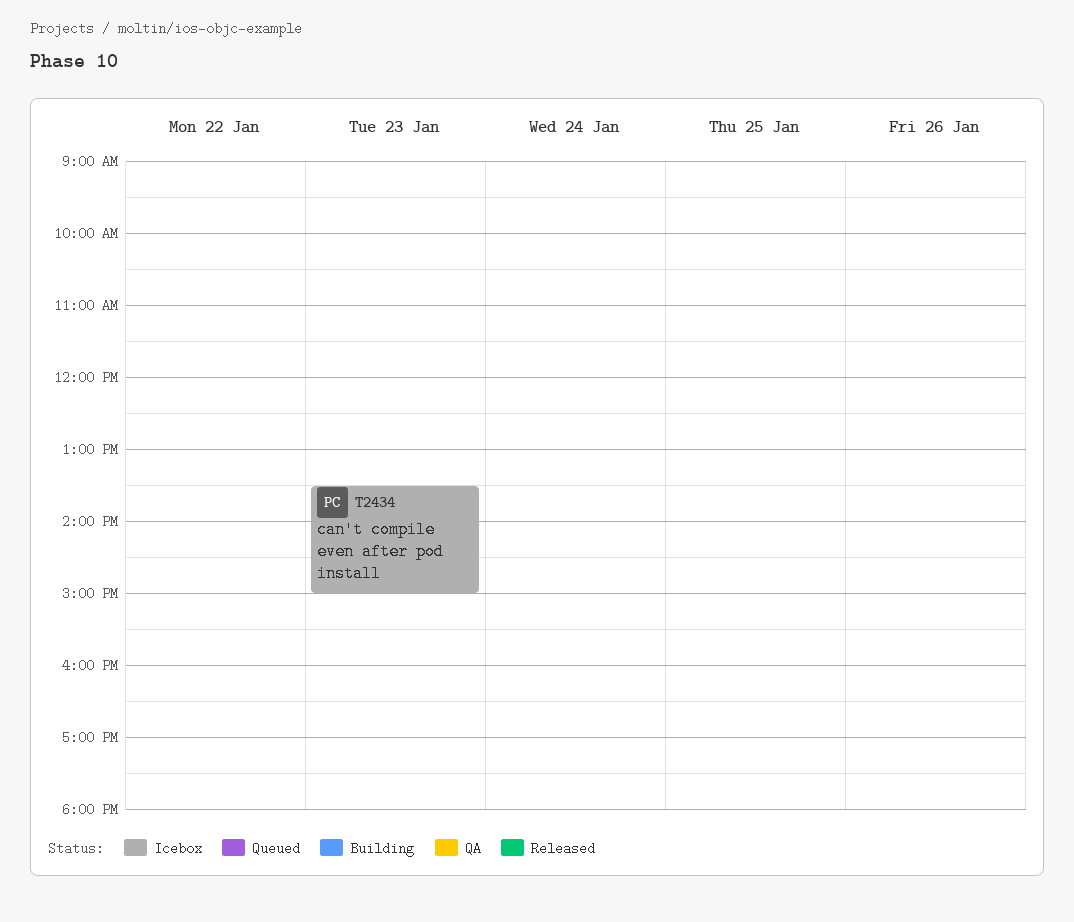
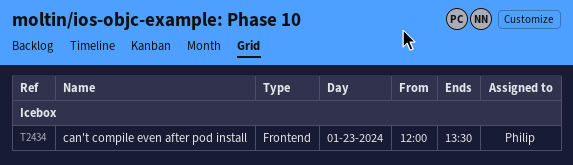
T2434, begins: 13:30 -> 12:00
T2434, ends: 15:00 -> 13:30

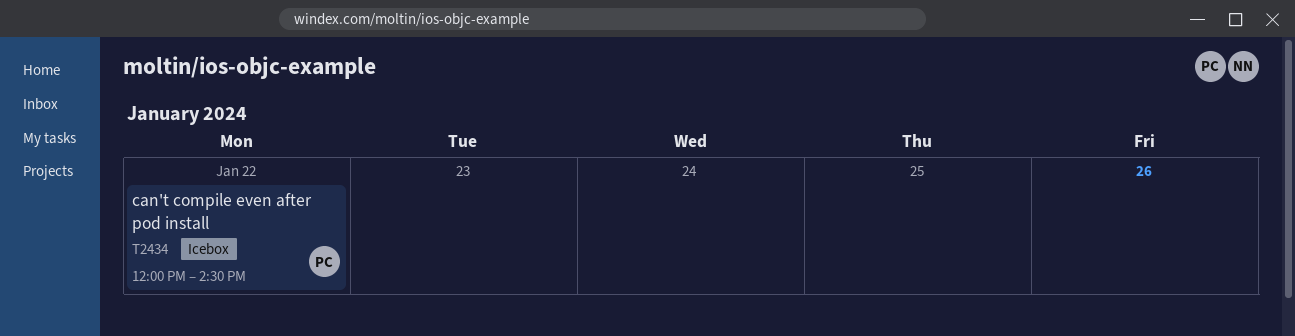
T2434, day: Jan 23 -> Jan 22
T2434, ends: 13:30 -> 14:30

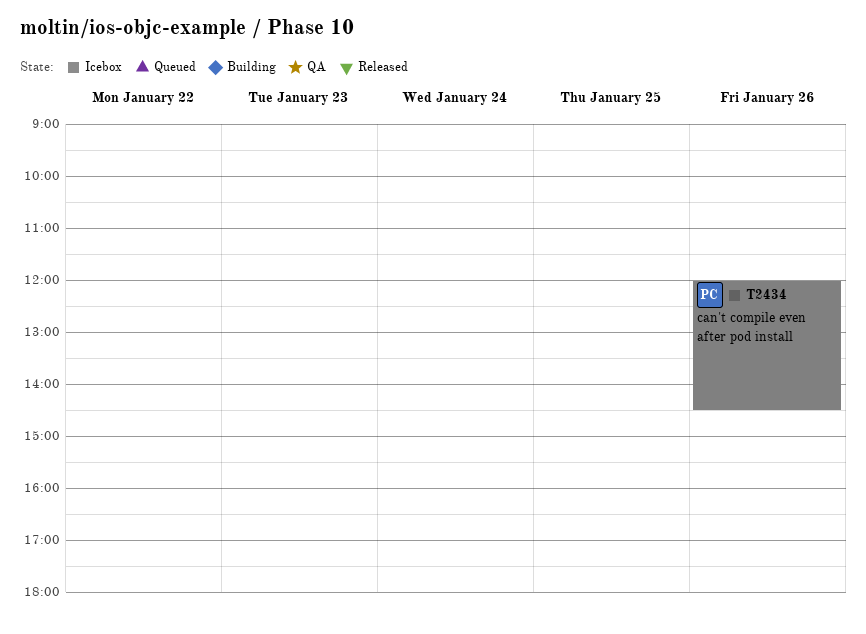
T2434, day: Jan 22 -> Jan 26

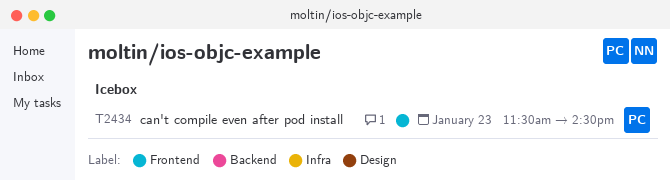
T2434, day: Jan 26 -> Jan 23
T2434, begins: 12:00 -> 11:30

